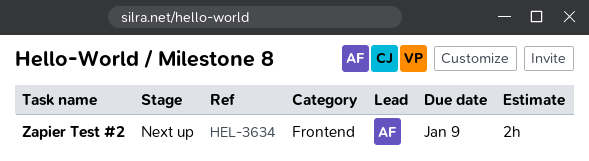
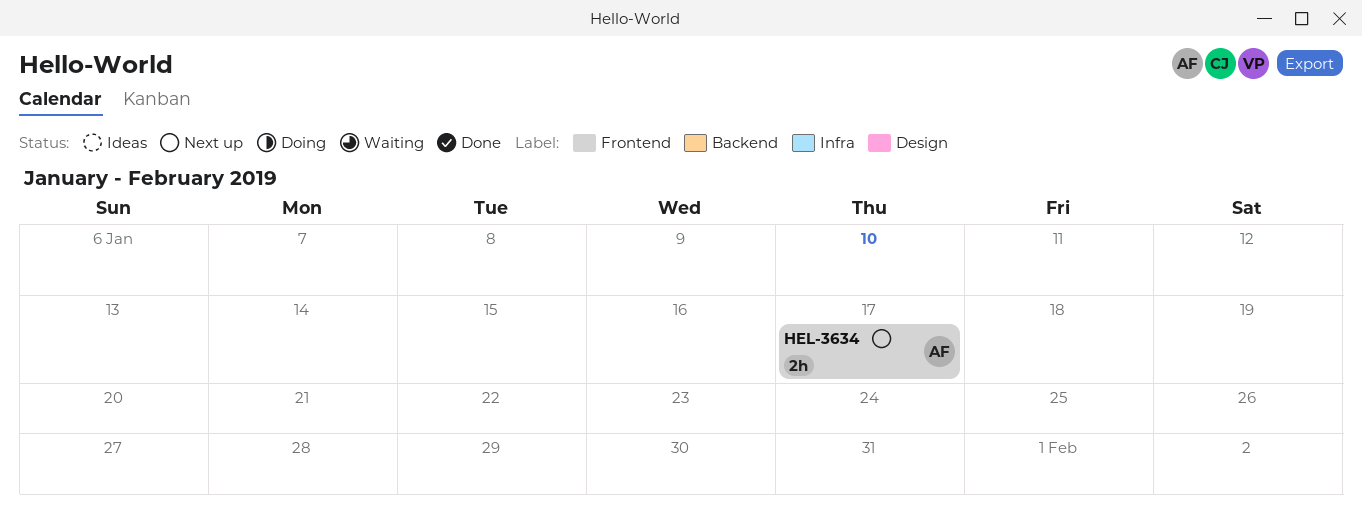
HEL-3634, due: Jan 9 -> Jan 17

